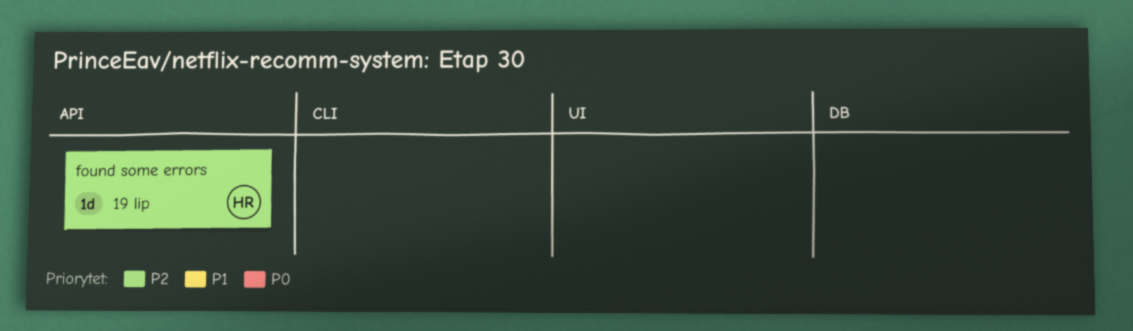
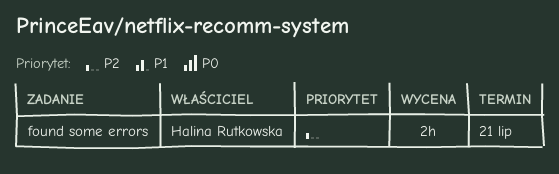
found some errors, estimate: 1d -> 2h
found some errors, due: Jul 19 -> Jul 21

